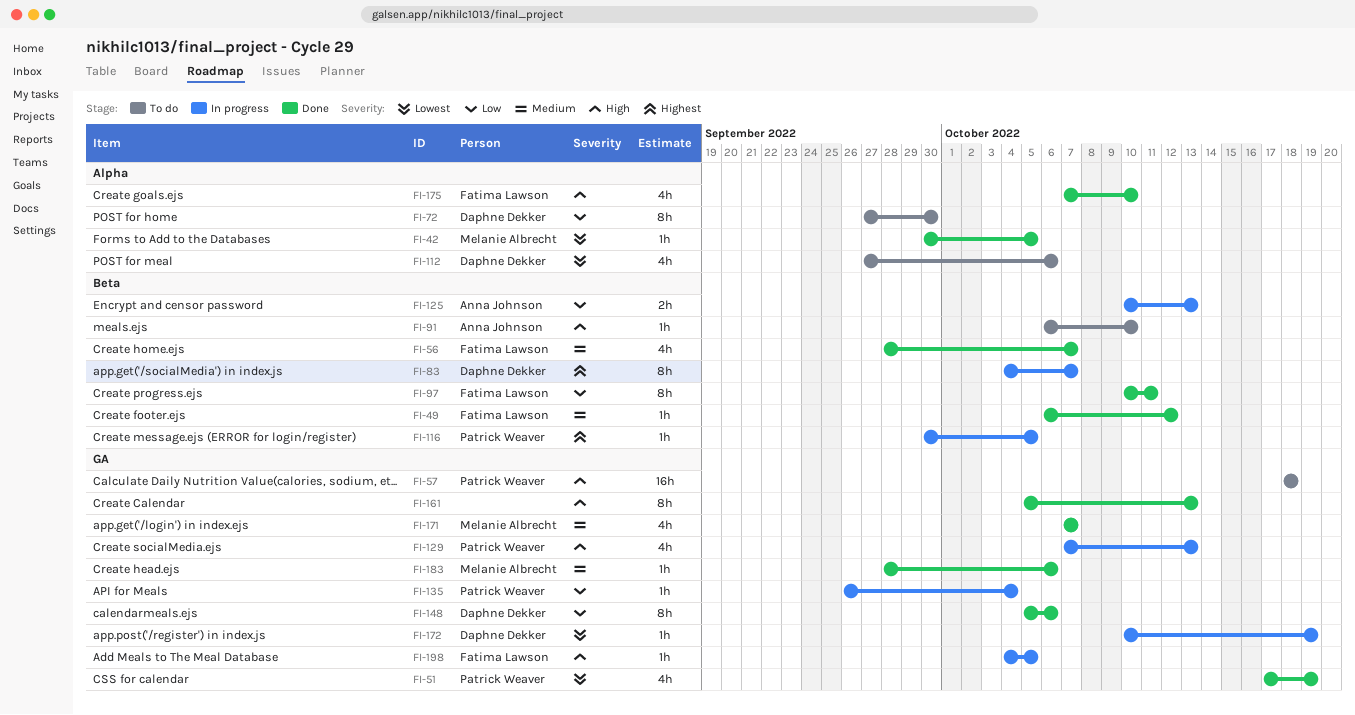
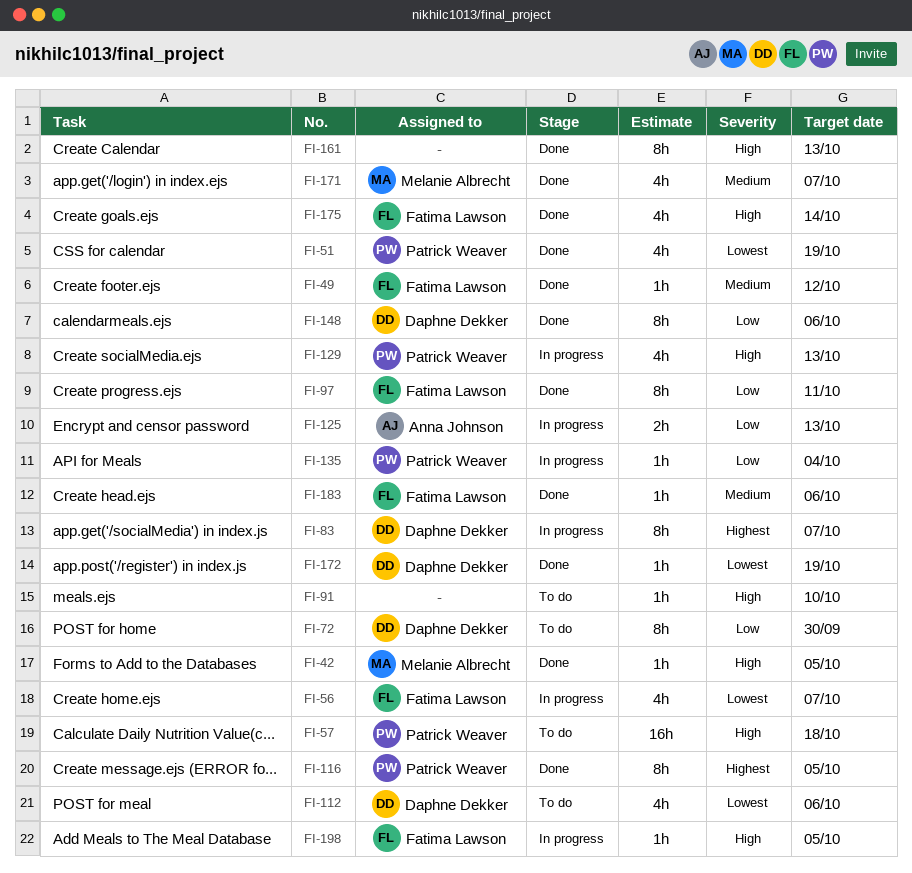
FI-42, priority: Lowest -> High
FI-56, status: Done -> In progress
FI-56, priority: Medium -> Lowest
FI-91, owner: Anna Johnson -> none
FI-116, status: In progress -> Done
FI-116, estimate: 1h -> 8h
FI-172, status: In progress -> Done
FI-175, due: Oct 10 -> Oct 14
FI-183, owner: Melanie Albrecht -> Fatima Lawson

